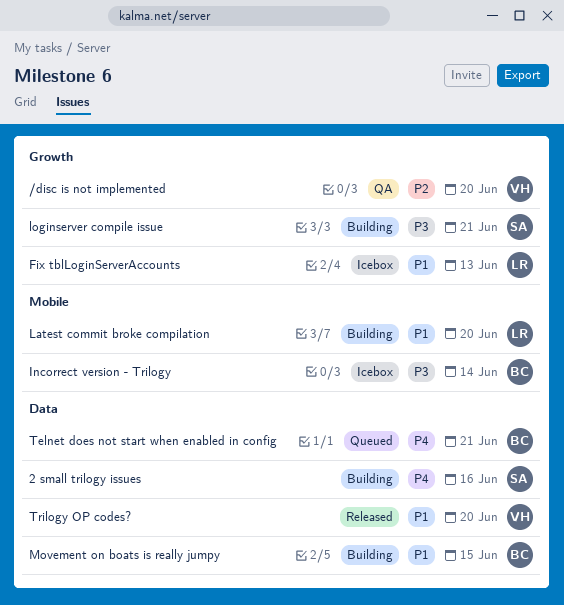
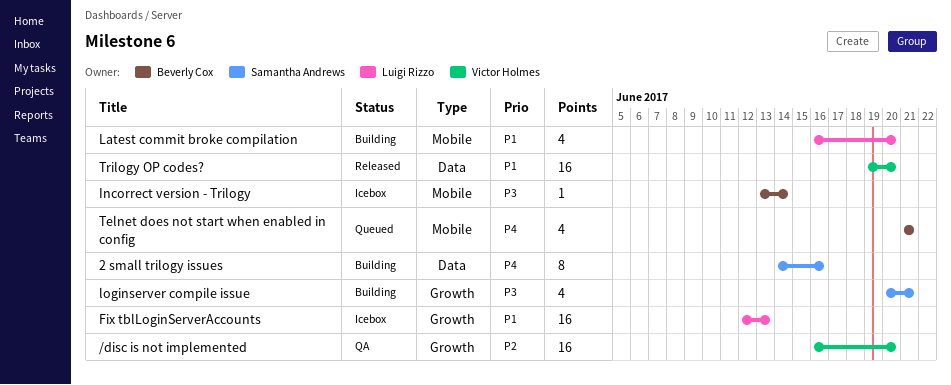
Movement on boats is really jumpy: present -> none
Telnet does not start when enabled in config, label: Data -> Mobile

